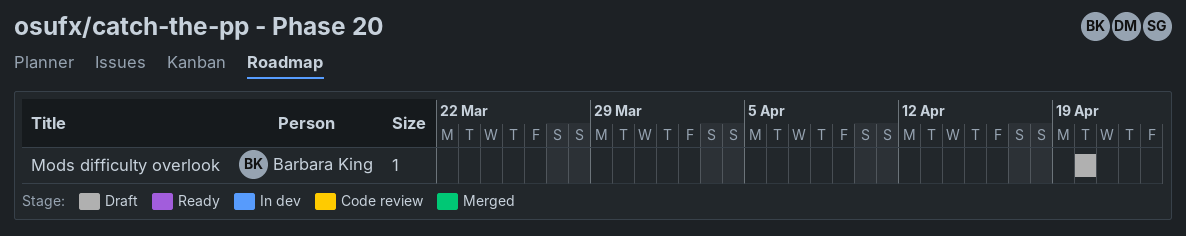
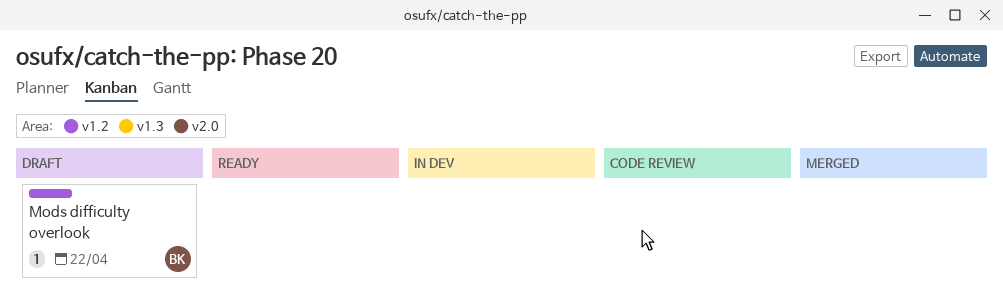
Mods difficulty overlook, due: Apr 20 -> Apr 22

